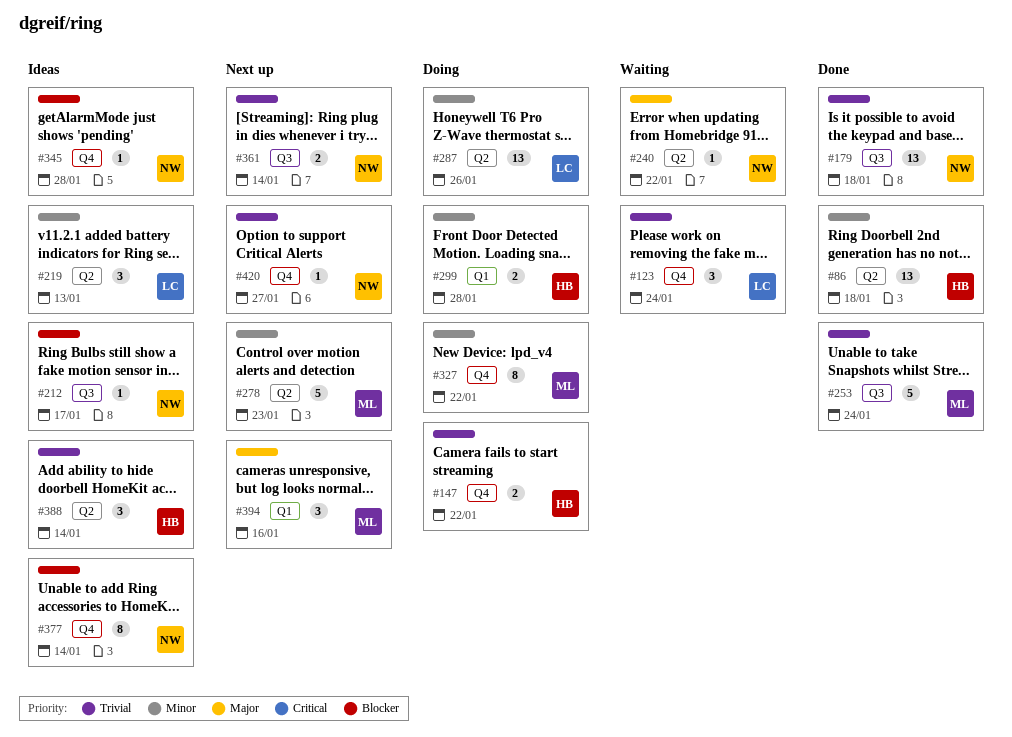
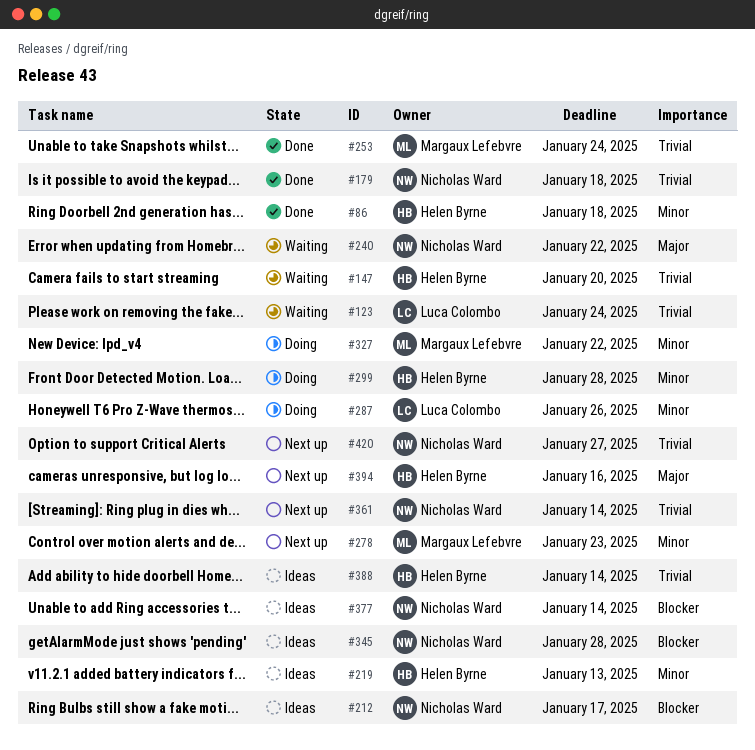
#147, status: Doing -> Waiting
#147, due: Jan 22 -> Jan 20
#219, owner: Luca Colombo -> Helen Byrne
#394, owner: Margaux Lefebvre -> Helen Byrne

